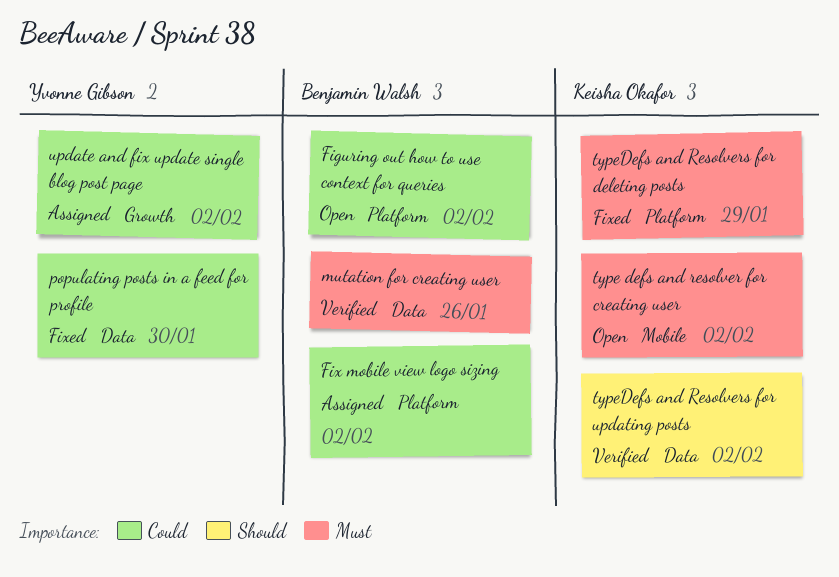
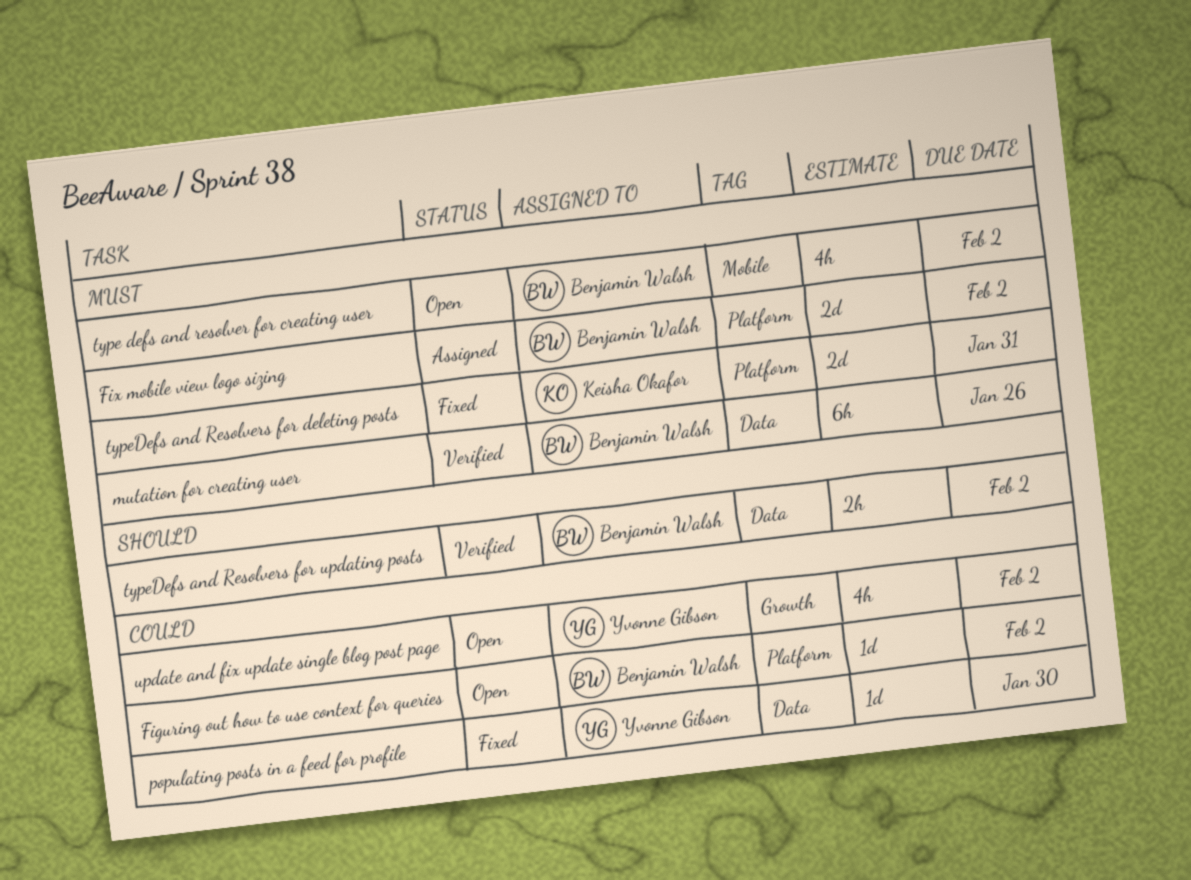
Fix mobile view logo sizing, priority: Could -> Must
type defs and resolver for creating user, owner: Keisha Okafor -> Benjamin Walsh
typeDefs and Resolvers for deleting posts, due: Jan 29 -> Jan 31
typeDefs and Resolvers for updating posts, owner: Keisha Okafor -> Benjamin Walsh
update and fix update single blog post page, status: Assigned -> Open

